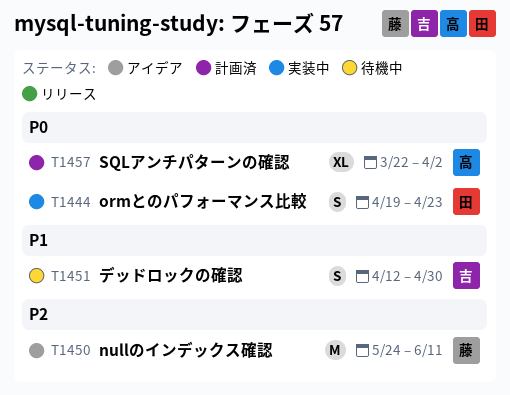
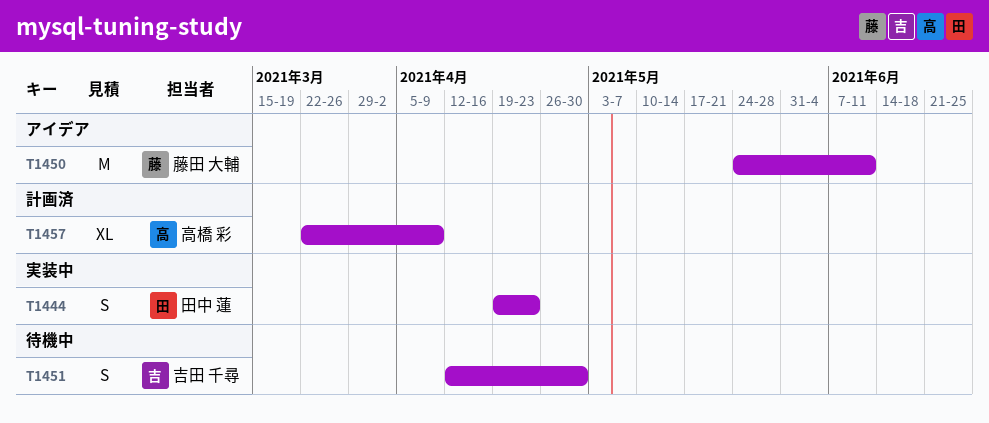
T1457, due: Apr 2 -> Apr 9

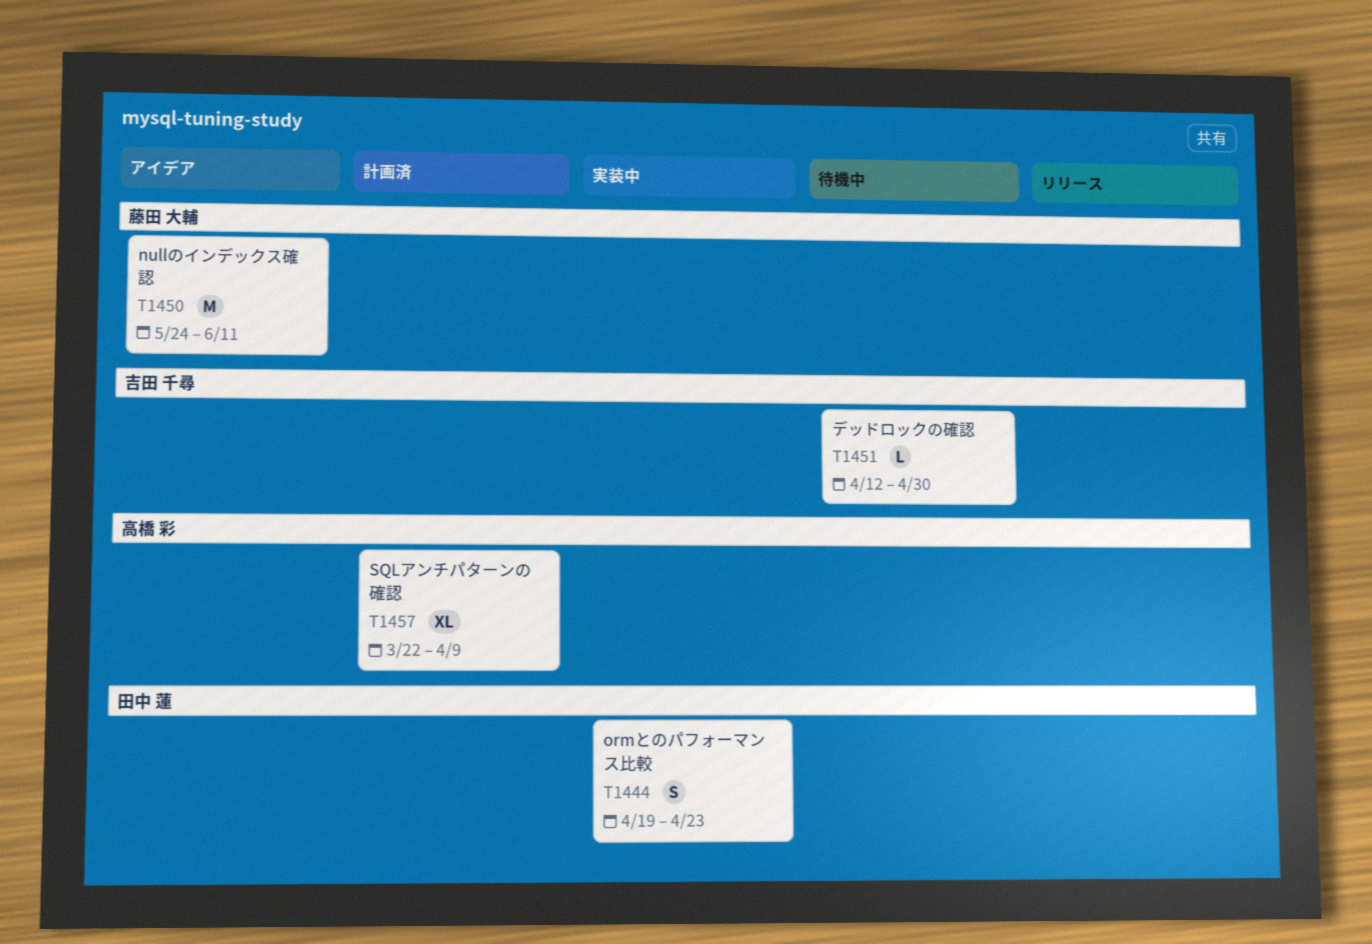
T1451, estimate: S -> L

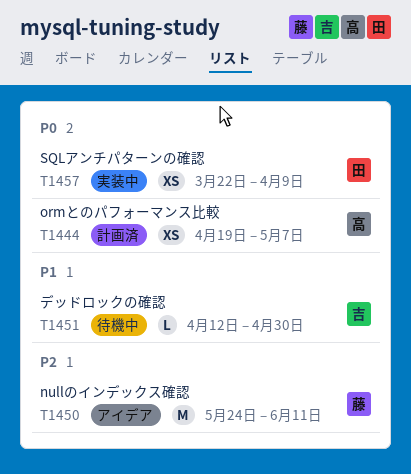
T1444, status: 実装中 -> 計画済
T1444, owner: 田中 蓮 -> 高橋 彩
T1444, estimate: S -> XS
T1444, due: Apr 23 -> May 7
T1457, status: 計画済 -> 実装中
T1457, owner: 高橋 彩 -> 田中 蓮
T1457, estimate: XL -> XS

